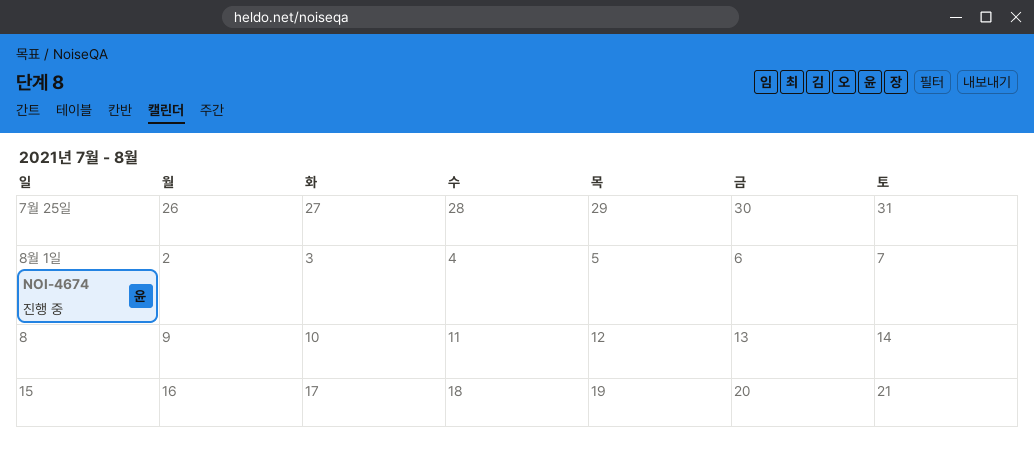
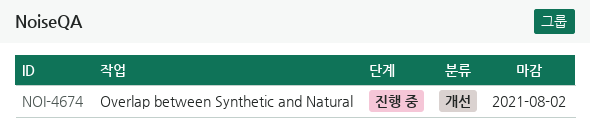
NOI-4674, due: Aug 1 -> Aug 2

